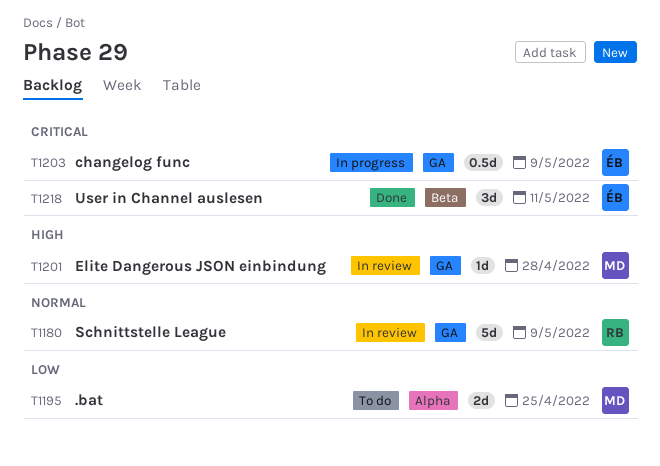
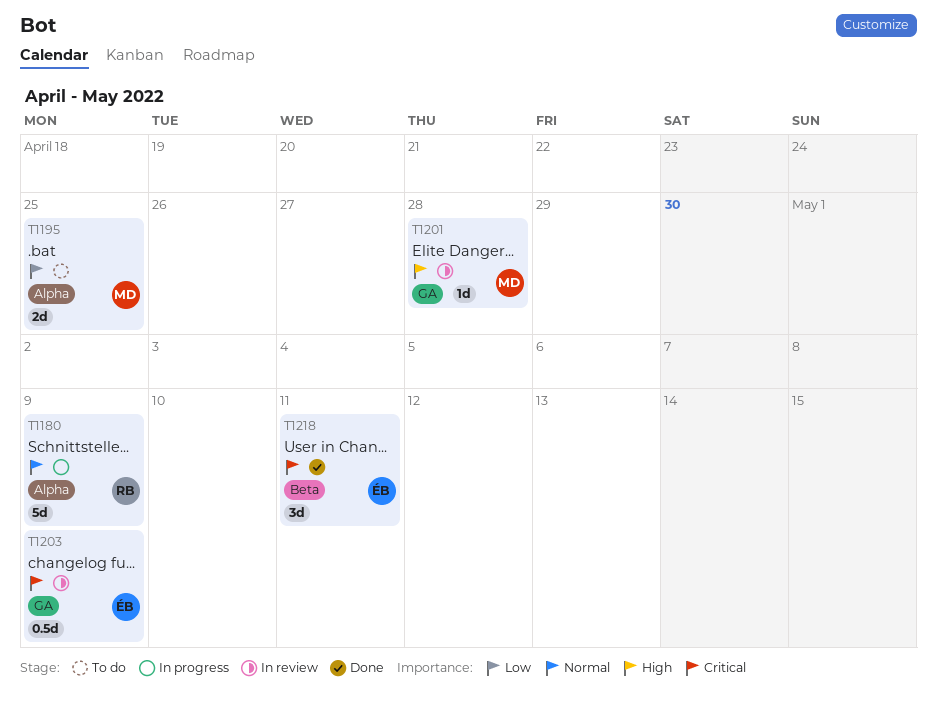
T1180, status: In review -> In progress
T1180, label: GA -> Alpha
T1203, status: In progress -> In review

